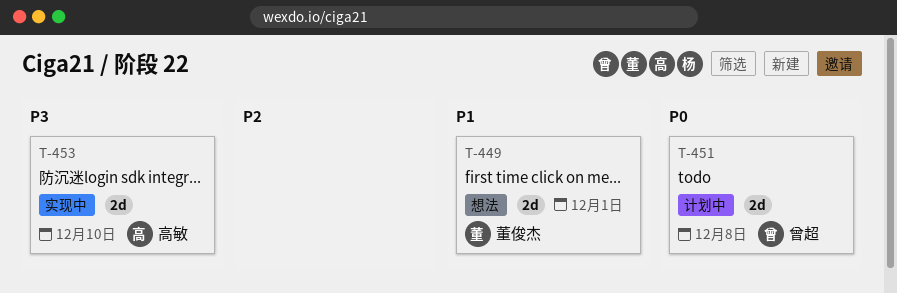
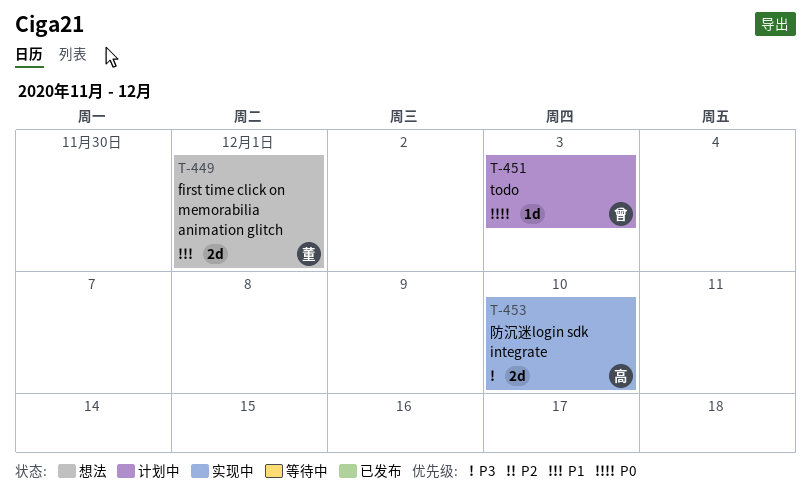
T-451, estimate: 2d -> 1d
T-451, due: Dec 8 -> Dec 3

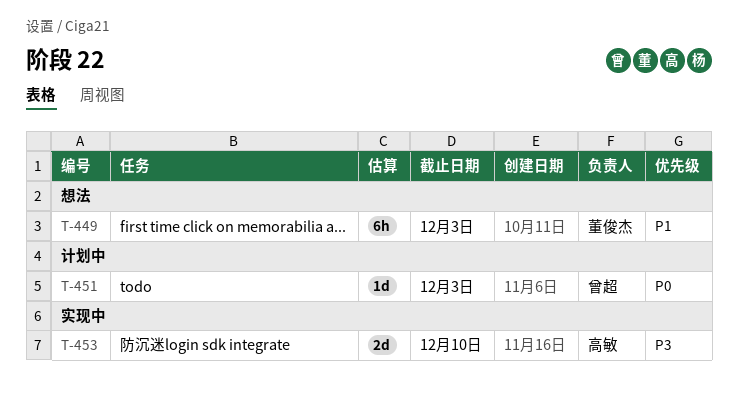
T-449, estimate: 2d -> 6h
T-449, due: Dec 1 -> Dec 3

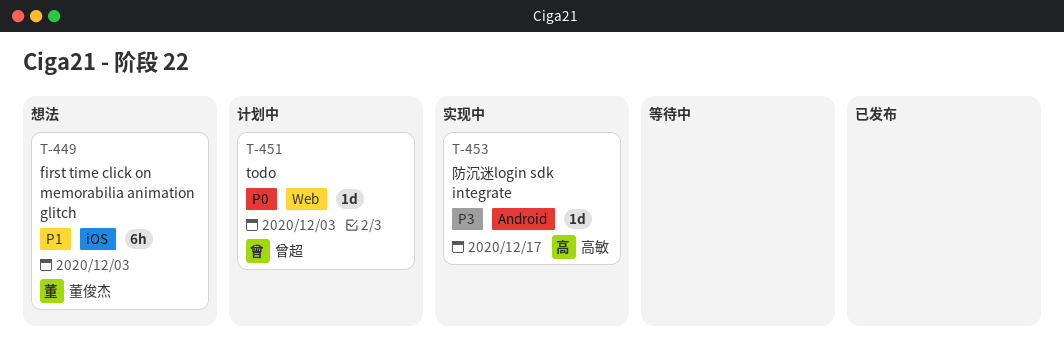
T-453, estimate: 2d -> 1d
T-453, due: Dec 10 -> Dec 17

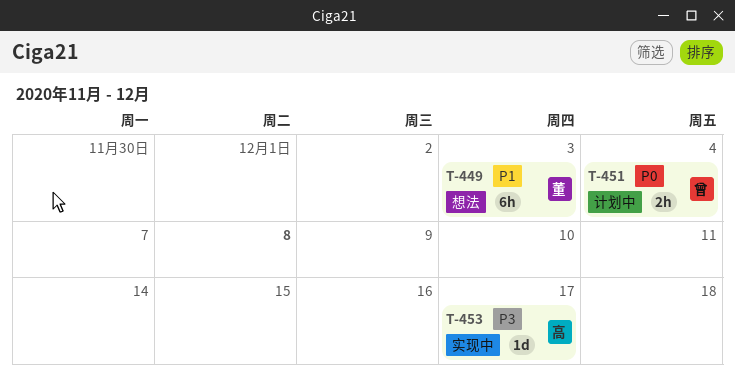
T-451, estimate: 1d -> 2h
T-451, due: Dec 3 -> Dec 4

